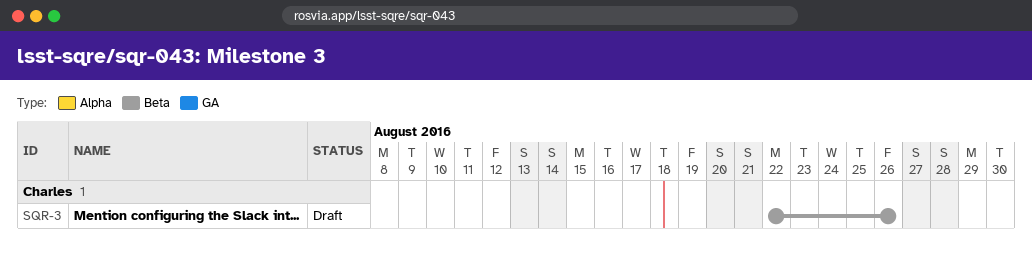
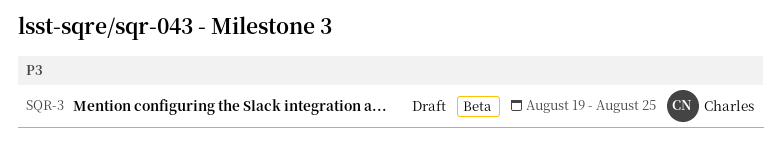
SQR-3, start: Aug 22 -> Aug 19
SQR-3, due: Aug 26 -> Aug 25

